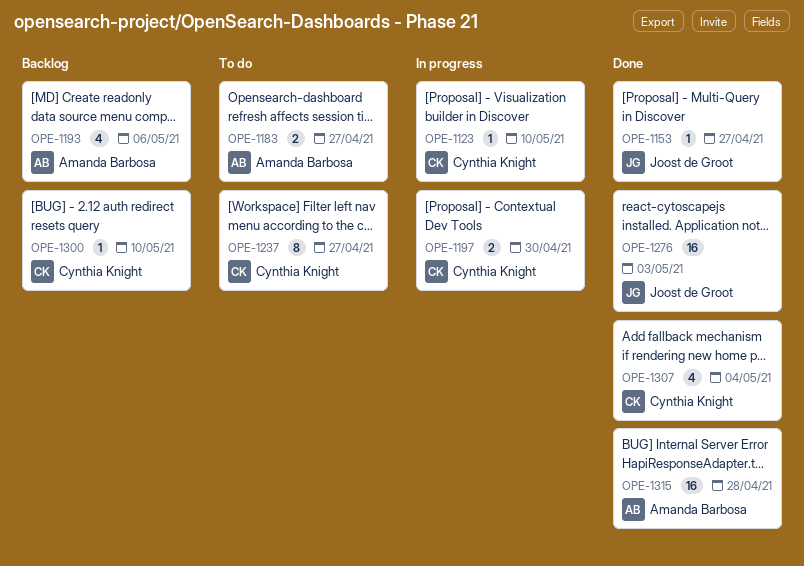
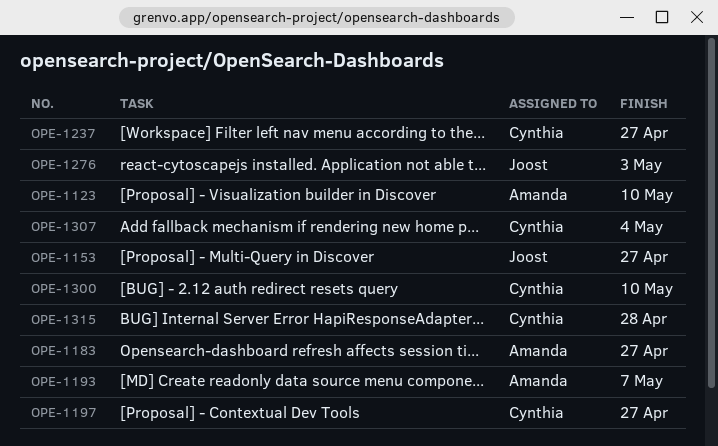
OPE-1123, owner: Cynthia Knight -> Amanda Barbosa
OPE-1193, due: May 6 -> May 7
OPE-1197, due: Apr 30 -> Apr 27
OPE-1315, owner: Amanda Barbosa -> Cynthia Knight

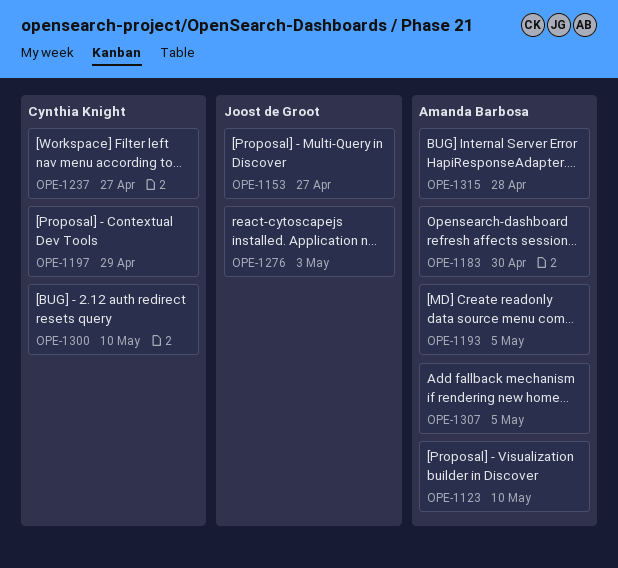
OPE-1183, due: Apr 27 -> Apr 30
OPE-1193, due: May 7 -> May 5
OPE-1197, due: Apr 27 -> Apr 29
OPE-1307, owner: Cynthia Knight -> Amanda Barbosa
OPE-1307, due: May 4 -> May 5
OPE-1315, owner: Cynthia Knight -> Amanda Barbosa

